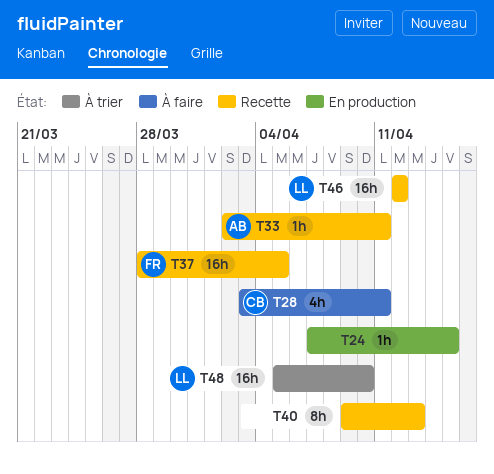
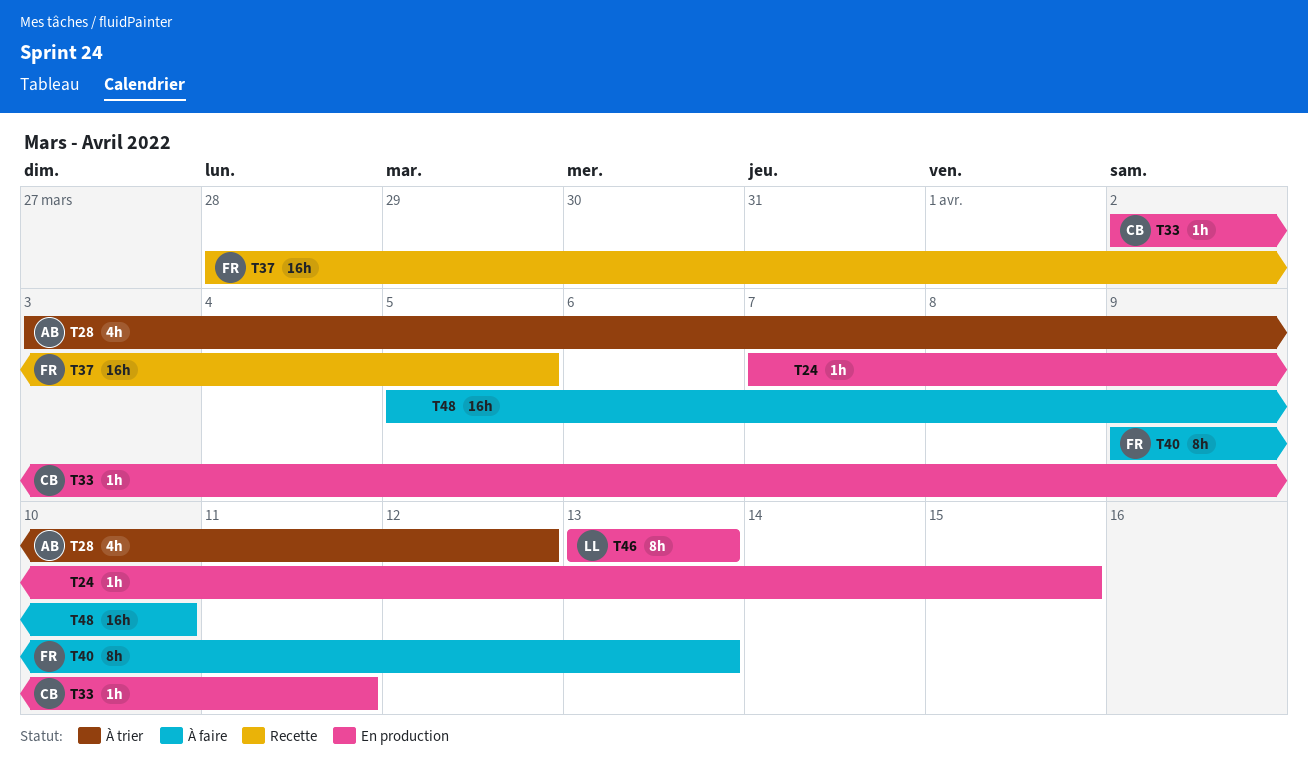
T28, status: À faire -> À trier
T28, owner: CB -> AB
T28, due: Apr 11 -> Apr 12
T33, status: Recette -> En production
T33, owner: AB -> CB
T40, status: Recette -> À faire
T40, owner: none -> FR
T46, status: Recette -> En production
T46, estimate: 16h -> 8h
T46, start: Apr 12 -> Apr 13
T46, due: Apr 12 -> Apr 13
T48, status: À trier -> À faire
T48, owner: LL -> none

